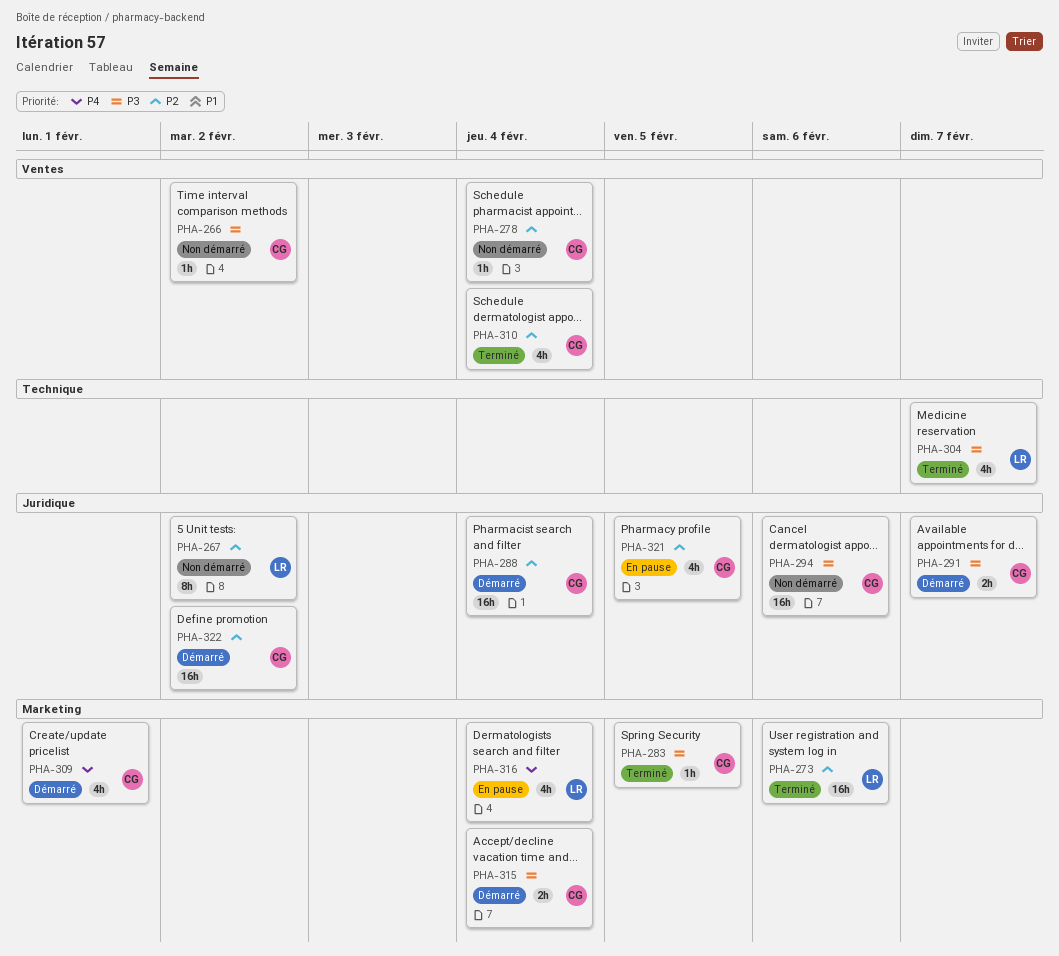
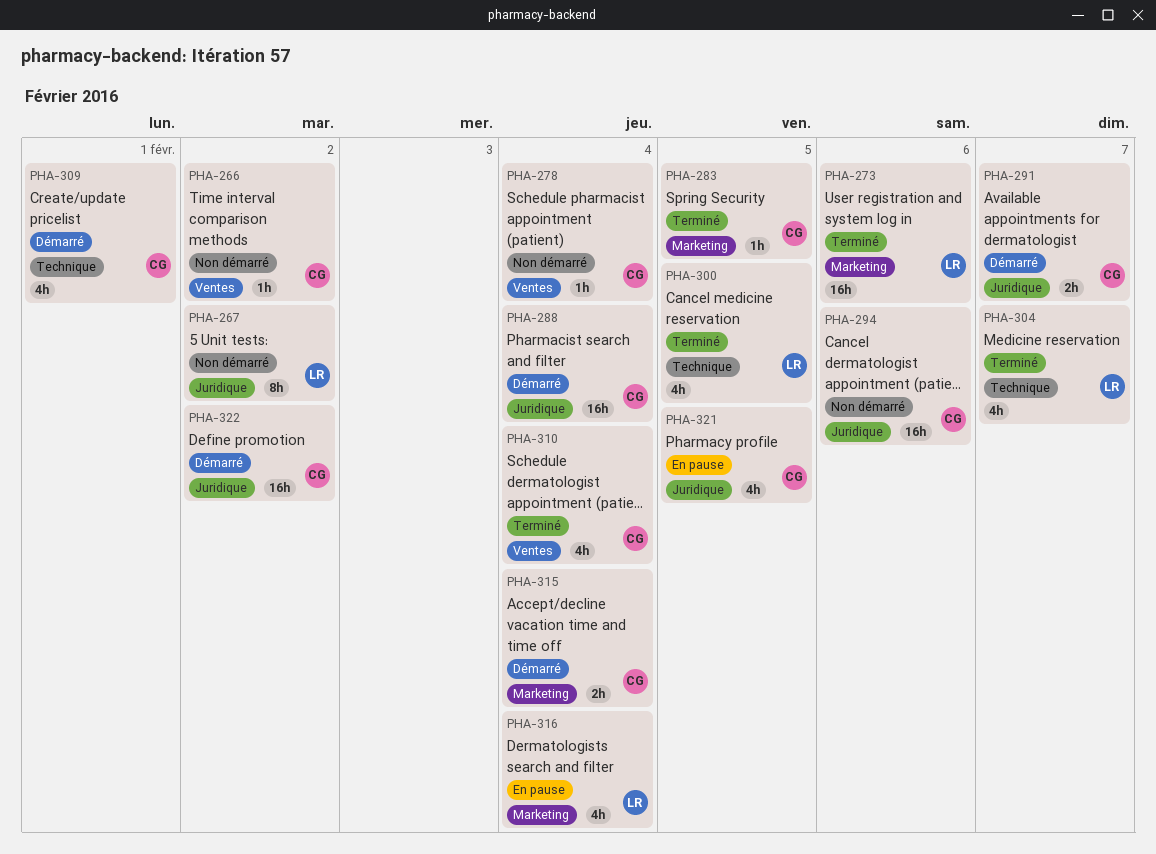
PHA-300: none -> present
PHA-309, label: Marketing -> Technique

